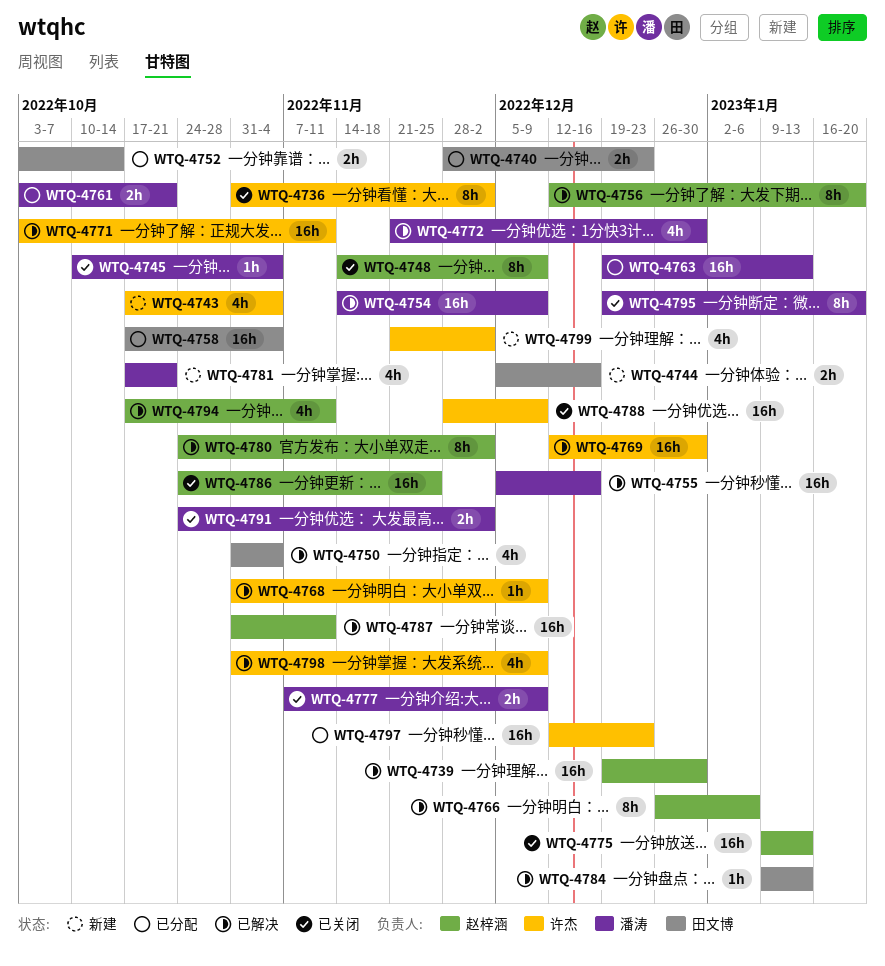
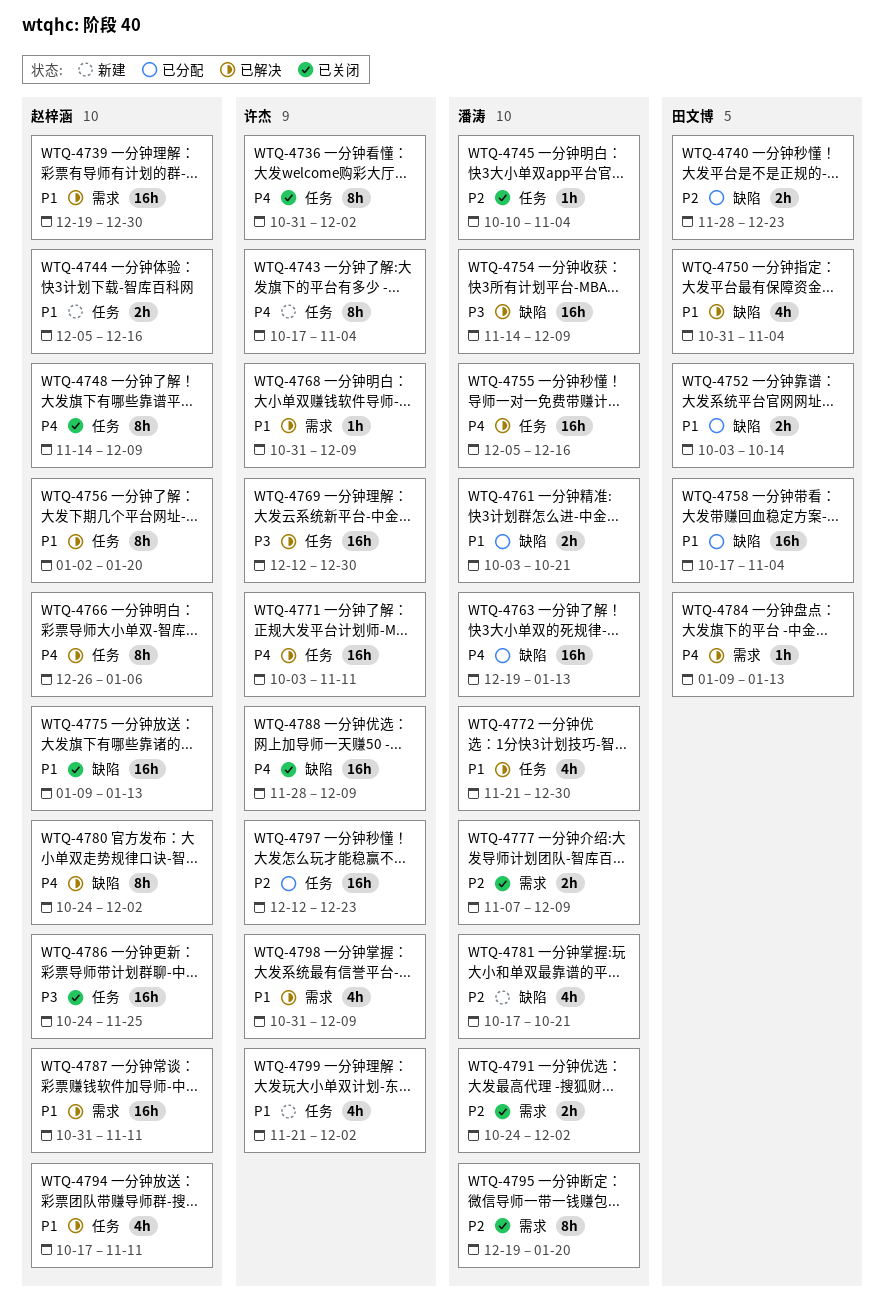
WTQ-4743, estimate: 4h -> 8h
WTQ-4744, owner: 田文博 -> 赵梓涵
WTQ-4756, start: Dec 12 -> Jan 2

